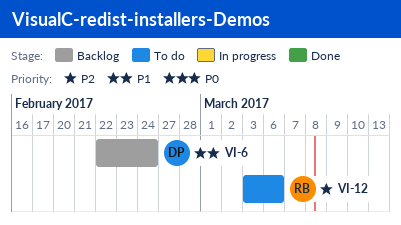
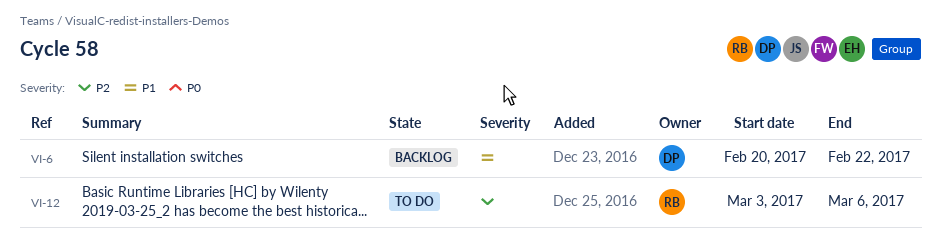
VI-6, start: Feb 22 -> Feb 20
VI-6, due: Feb 24 -> Feb 22

